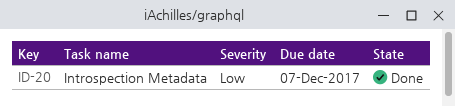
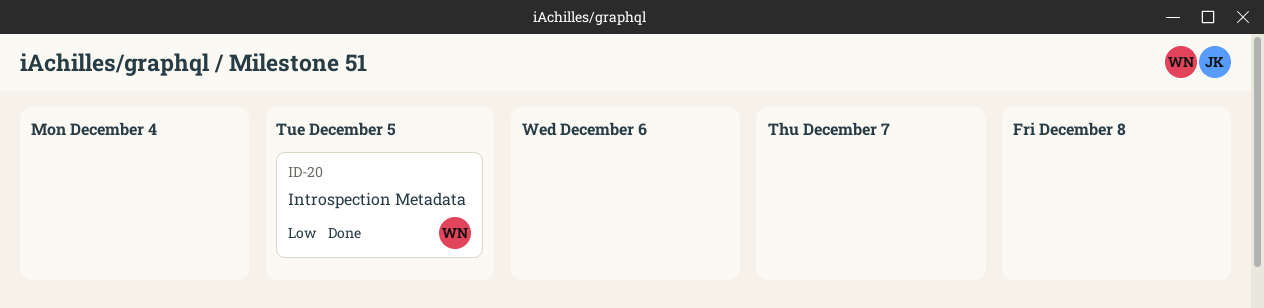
ID-20, due: Dec 7 -> Dec 5

